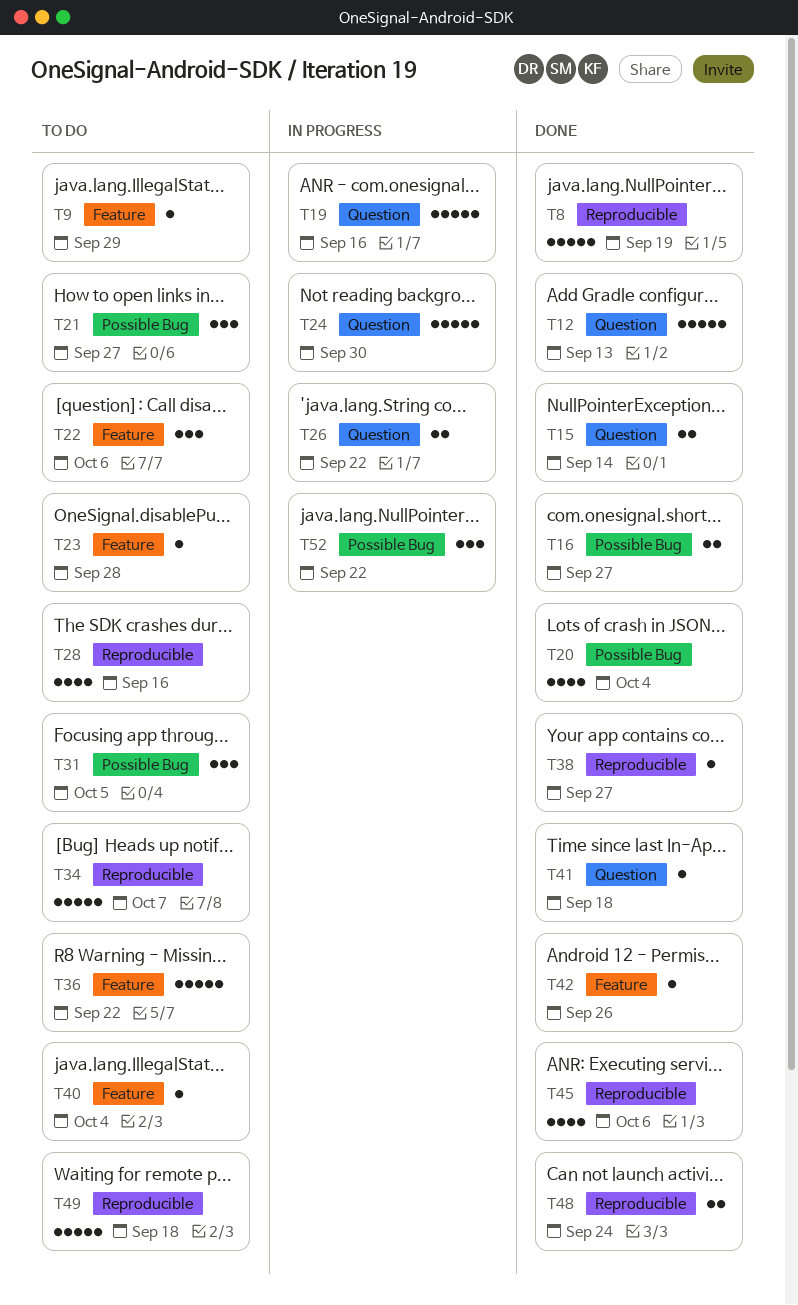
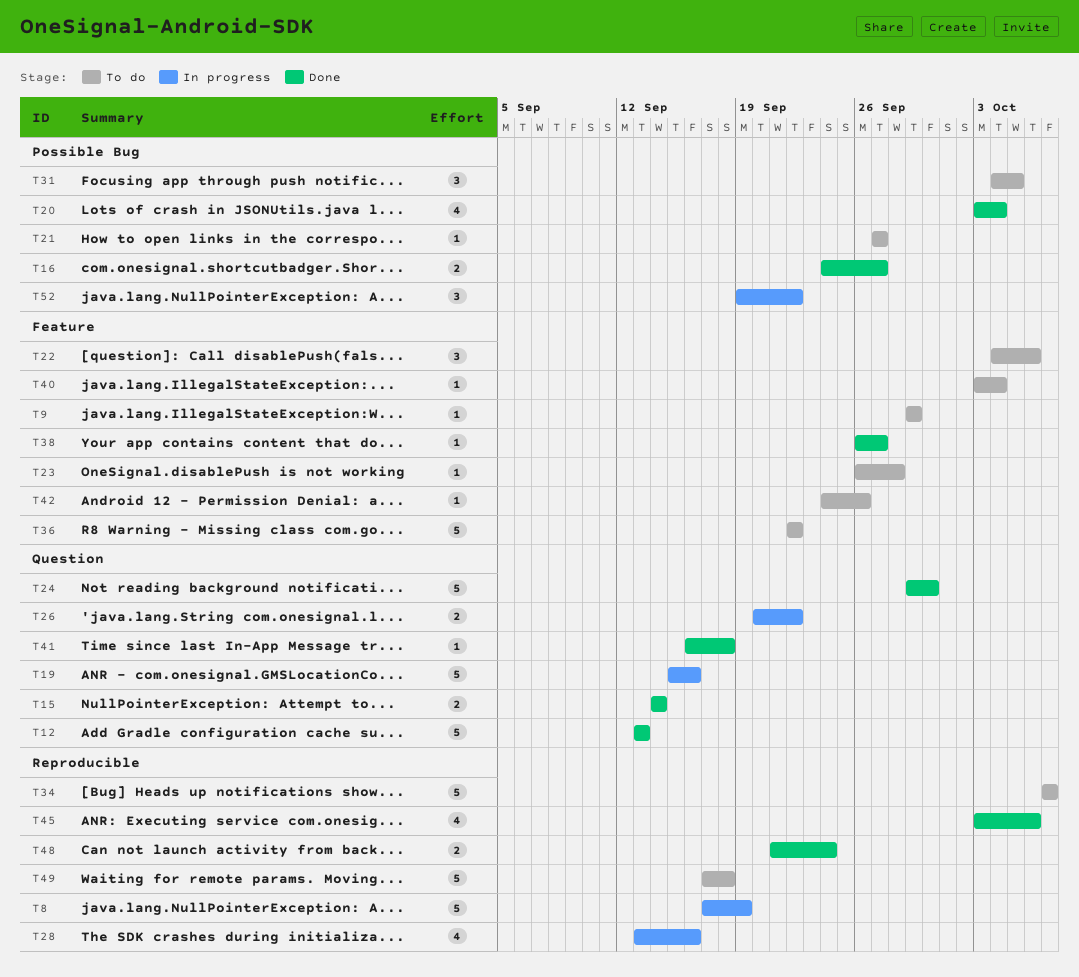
T8, status: Done -> In progress
T21, estimate: 3 -> 1
T24, status: In progress -> Done
T28, status: To do -> In progress
T38, label: Reproducible -> Feature
T42, status: Done -> To do

